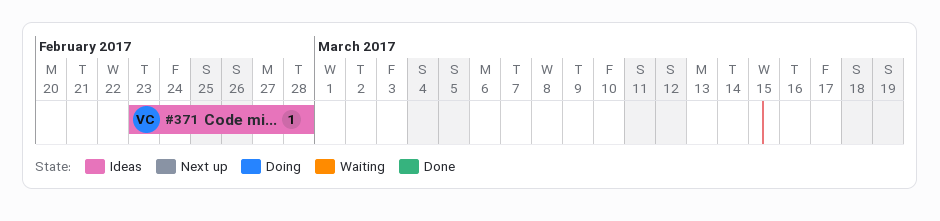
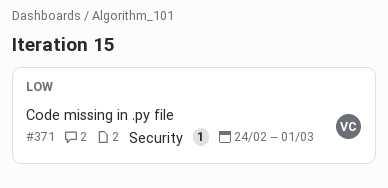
#371, start: Feb 23 -> Feb 24
#371, due: Feb 28 -> Mar 1

